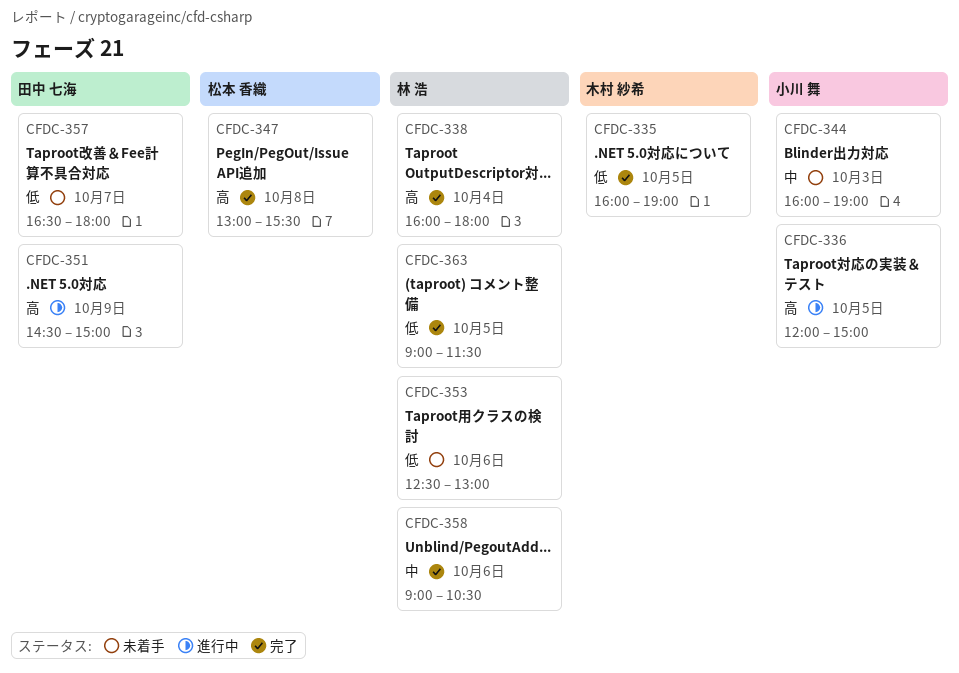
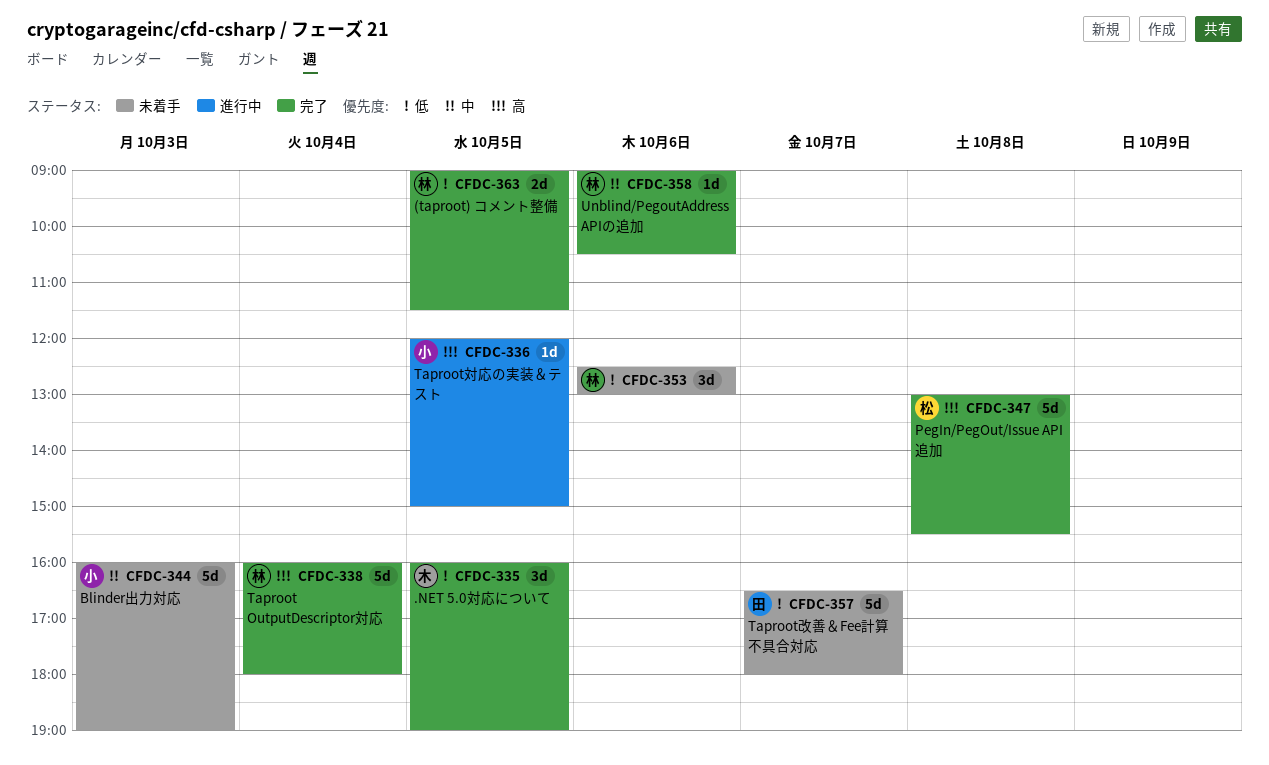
CFDC-351: present -> none

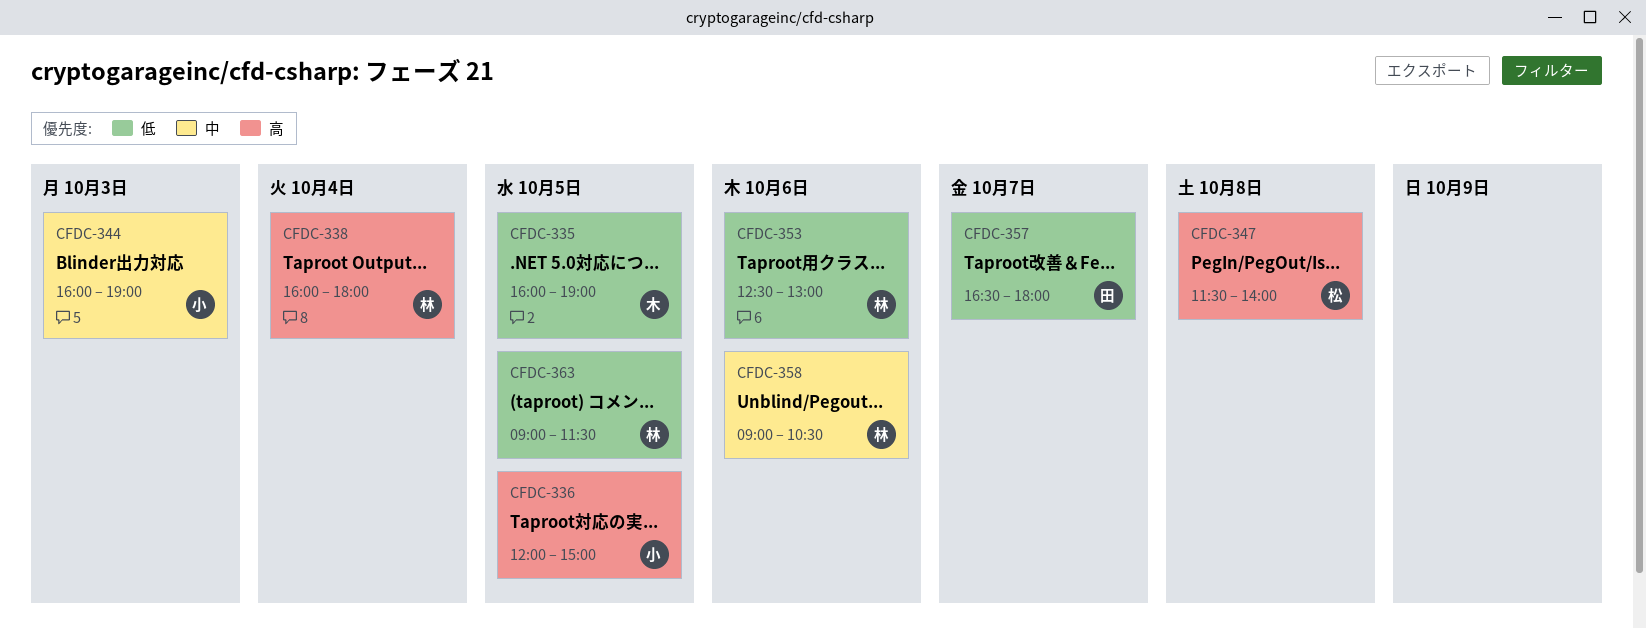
CFDC-347, begins: 13:00 -> 11:30
CFDC-347, ends: 15:30 -> 14:00

